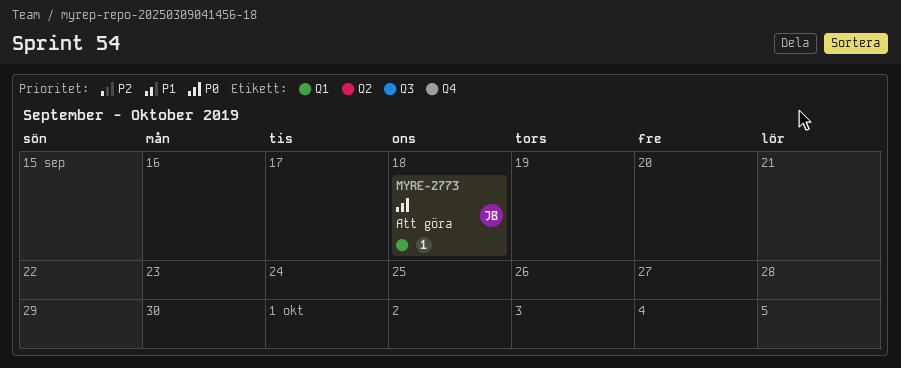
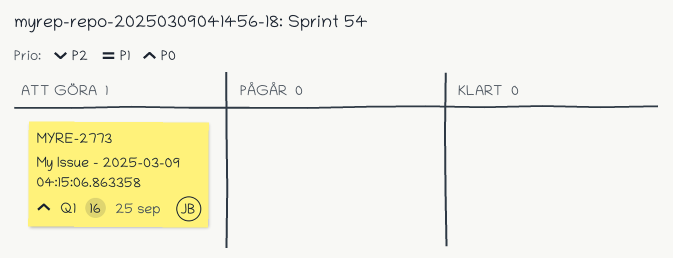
MYRE-2773, estimate: 1 -> 16
MYRE-2773, due: Sep 18 -> Sep 25

